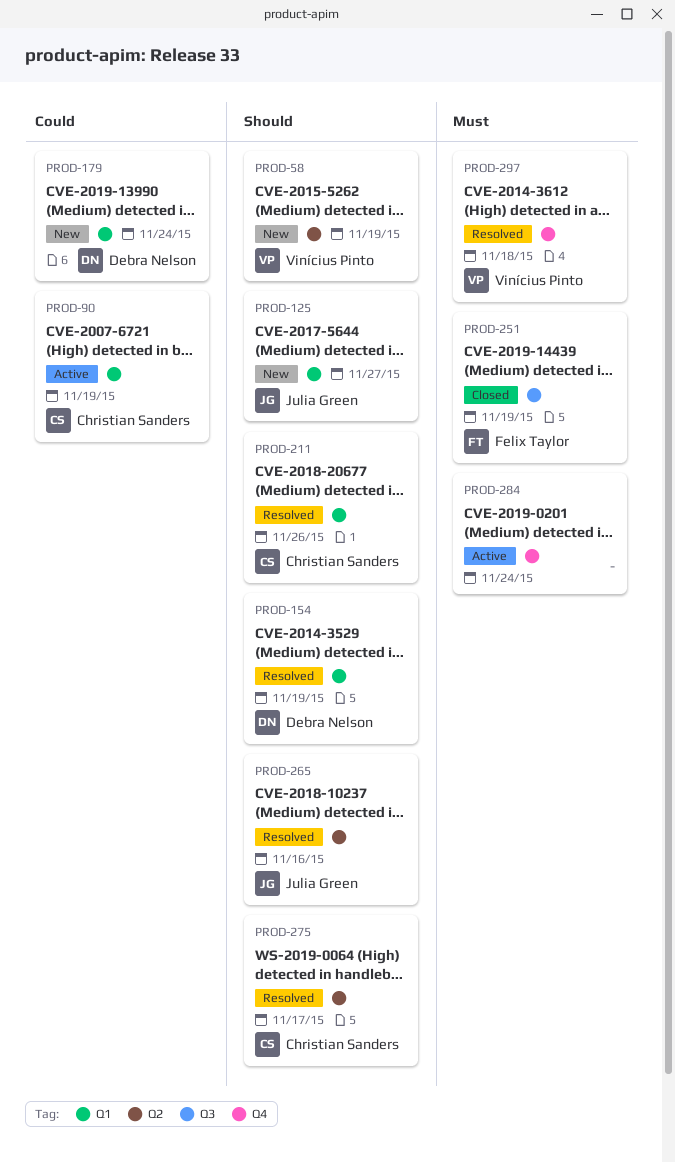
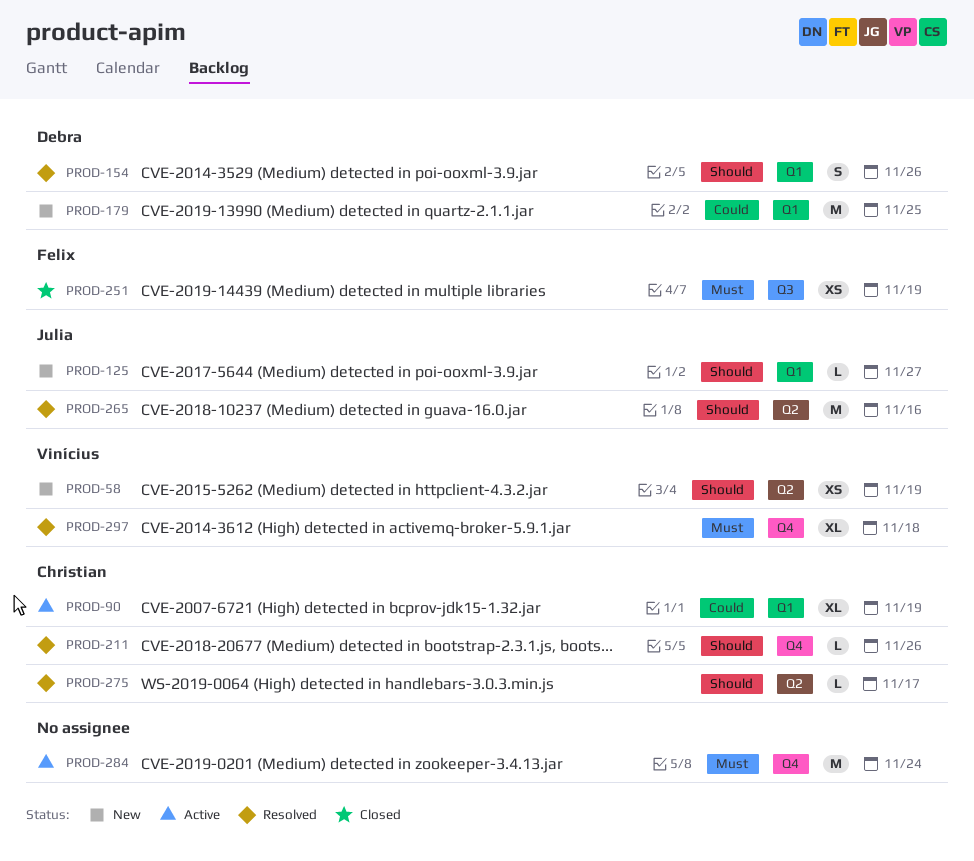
PROD-154, due: Nov 19 -> Nov 26
PROD-179, due: Nov 24 -> Nov 25
PROD-211, label: Q1 -> Q4

